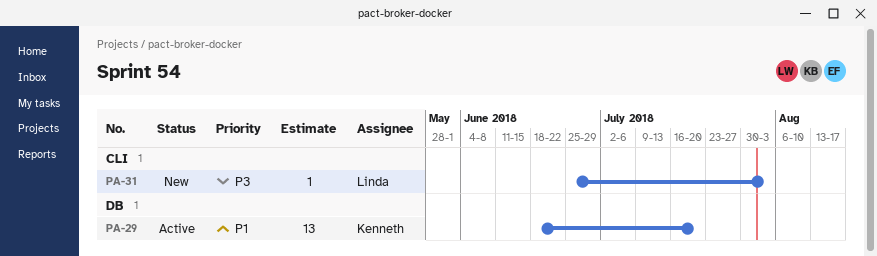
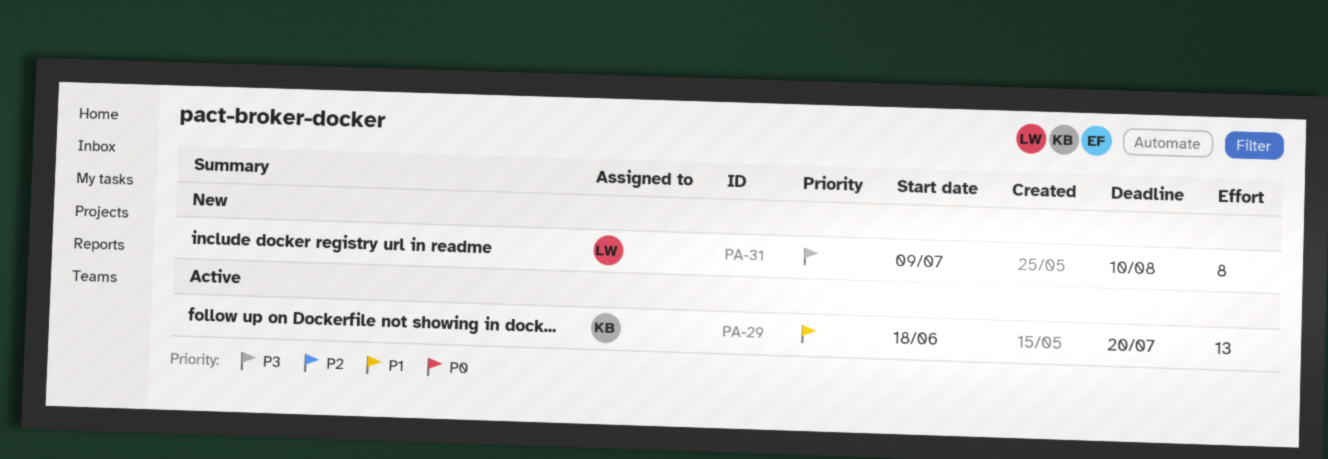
PA-31, estimate: 1 -> 8
PA-31, start: Jun 25 -> Jul 9
PA-31, due: Aug 3 -> Aug 10

